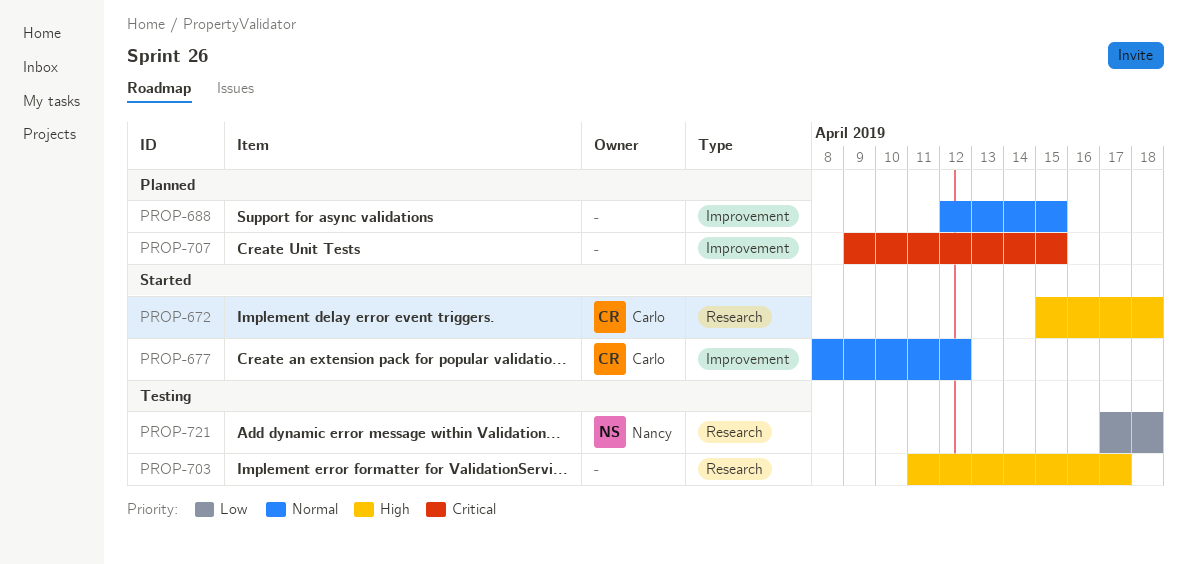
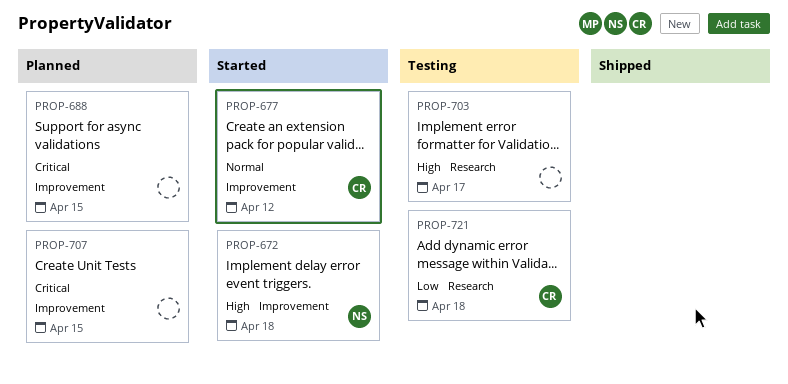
PROP-672, owner: Carlo -> Nancy
PROP-672, label: Research -> Improvement
PROP-688, priority: Normal -> Critical
PROP-721, owner: Nancy -> Carlo

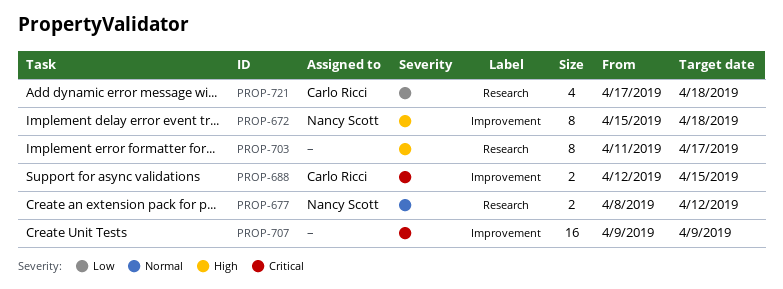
PROP-677, owner: Carlo Ricci -> Nancy Scott
PROP-677, label: Improvement -> Research
PROP-688, owner: none -> Carlo Ricci
PROP-707, due: Apr 15 -> Apr 9

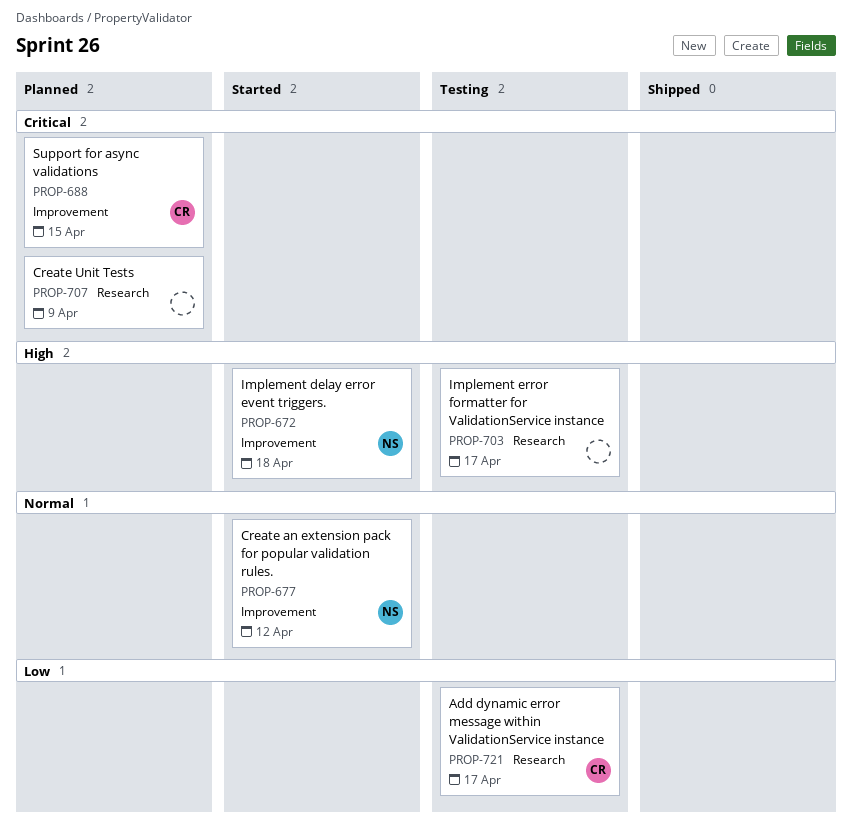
PROP-677, label: Research -> Improvement
PROP-707, label: Improvement -> Research
PROP-721, due: Apr 18 -> Apr 17

